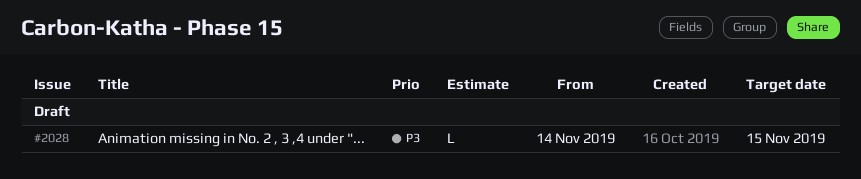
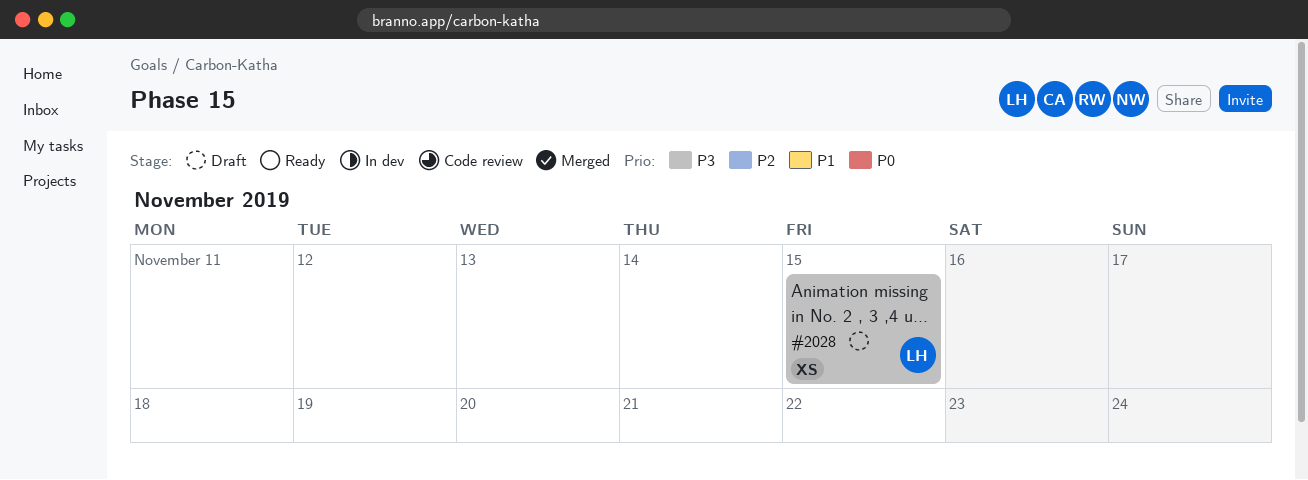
#2028, estimate: L -> XS

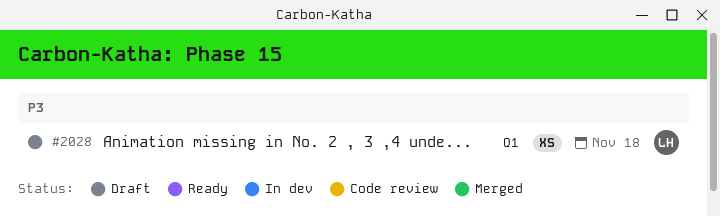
#2028, due: Nov 15 -> Nov 18

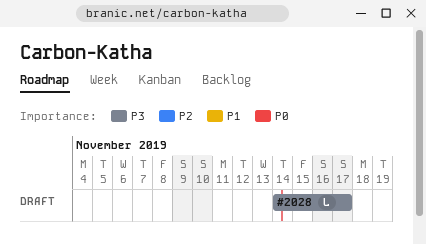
#2028, estimate: XS -> L
#2028, due: Nov 18 -> Nov 17

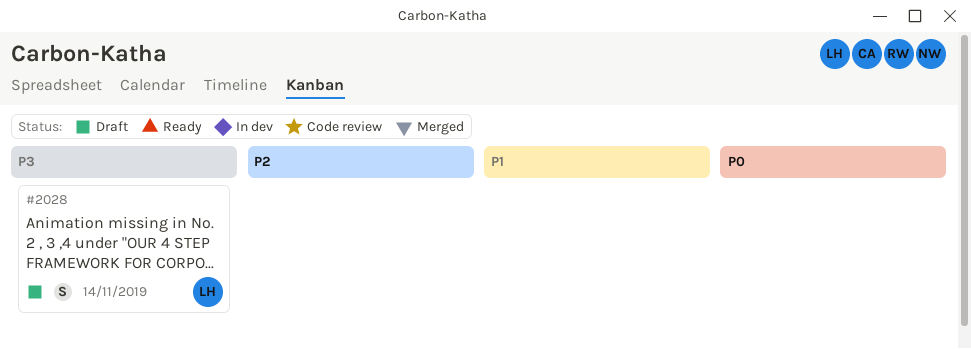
#2028, estimate: L -> S
#2028, due: Nov 17 -> Nov 14

